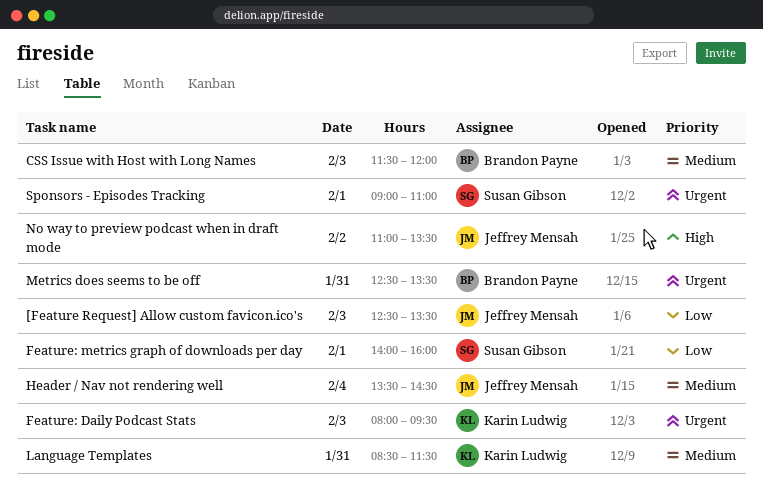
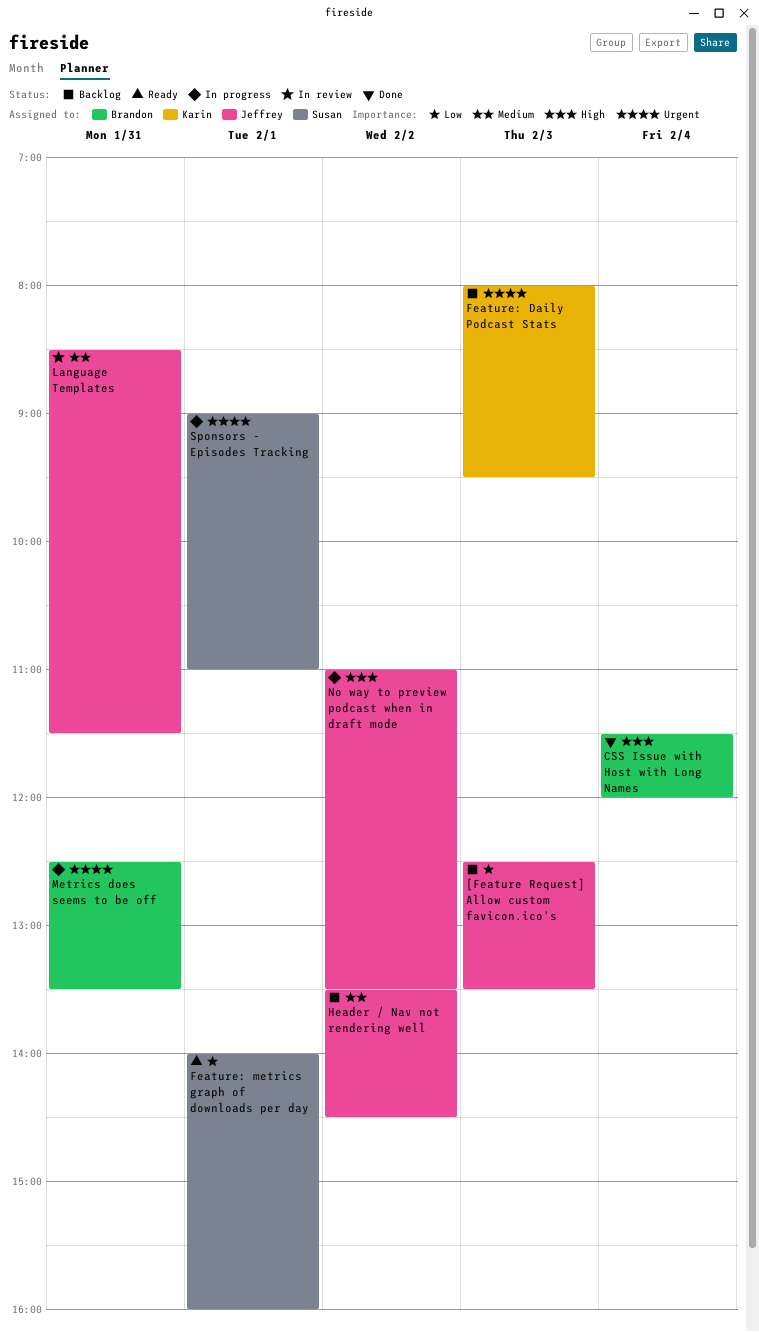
CSS Issue with Host with Long Names, priority: Medium -> High
CSS Issue with Host with Long Names, day: Feb 3 -> Feb 4
Header / Nav not rendering well, day: Feb 4 -> Feb 2
Language Templates, owner: Karin Ludwig -> Jeffrey Mensah

